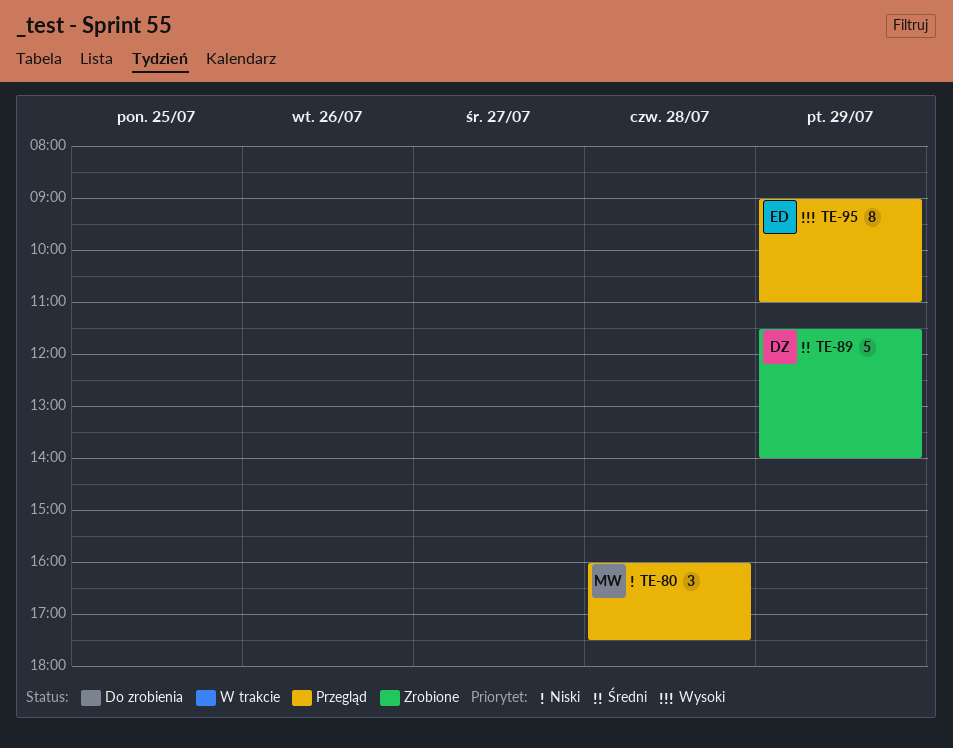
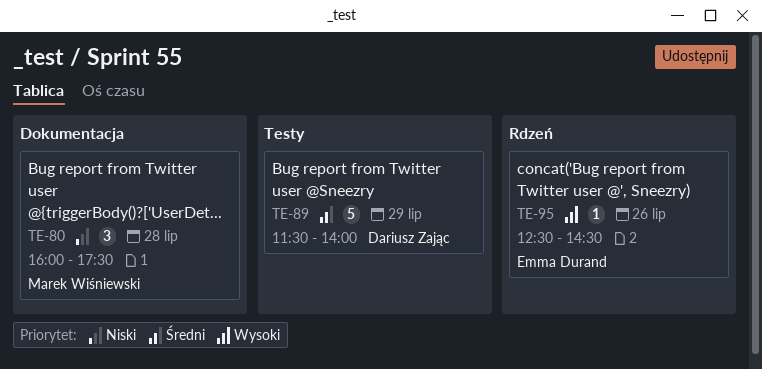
TE-95, estimate: 8 -> 1
TE-95, day: Jul 29 -> Jul 26
TE-95, begins: 09:00 -> 12:30
TE-95, ends: 11:00 -> 14:30

